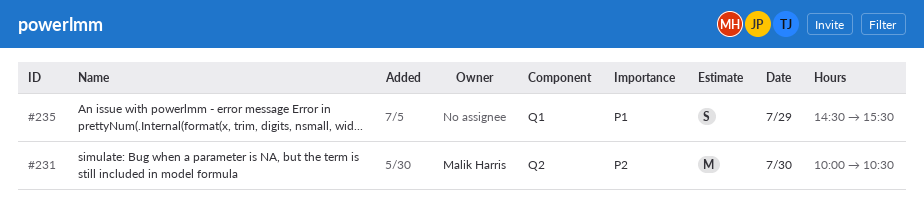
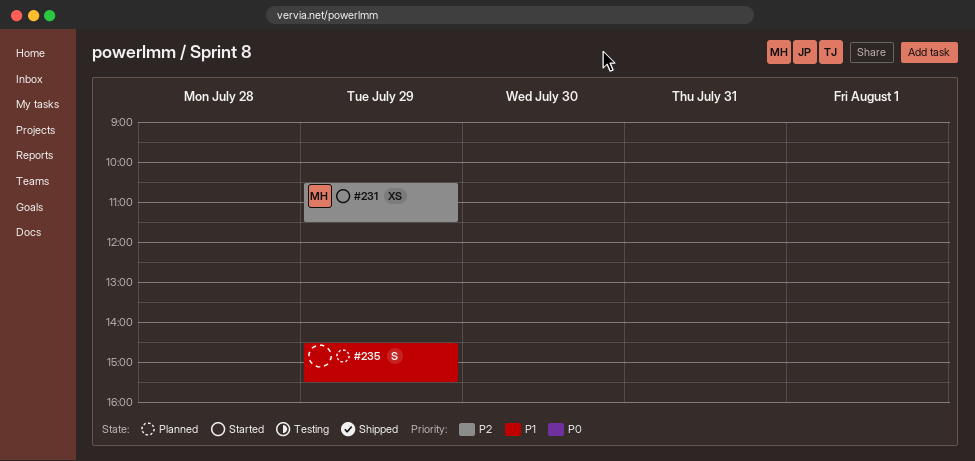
#231, estimate: M -> XS
#231, day: Jul 30 -> Jul 29
#231, begins: 10:00 -> 10:30
#231, ends: 10:30 -> 11:30

